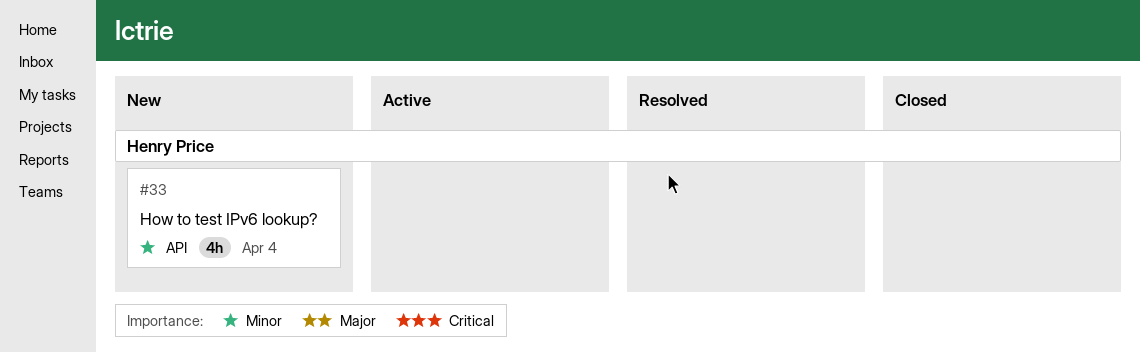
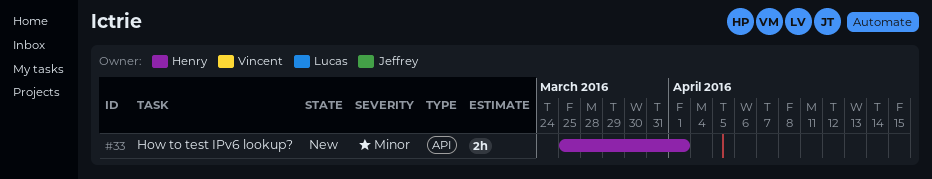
#33, estimate: 4h -> 2h
#33, due: Apr 4 -> Apr 1

